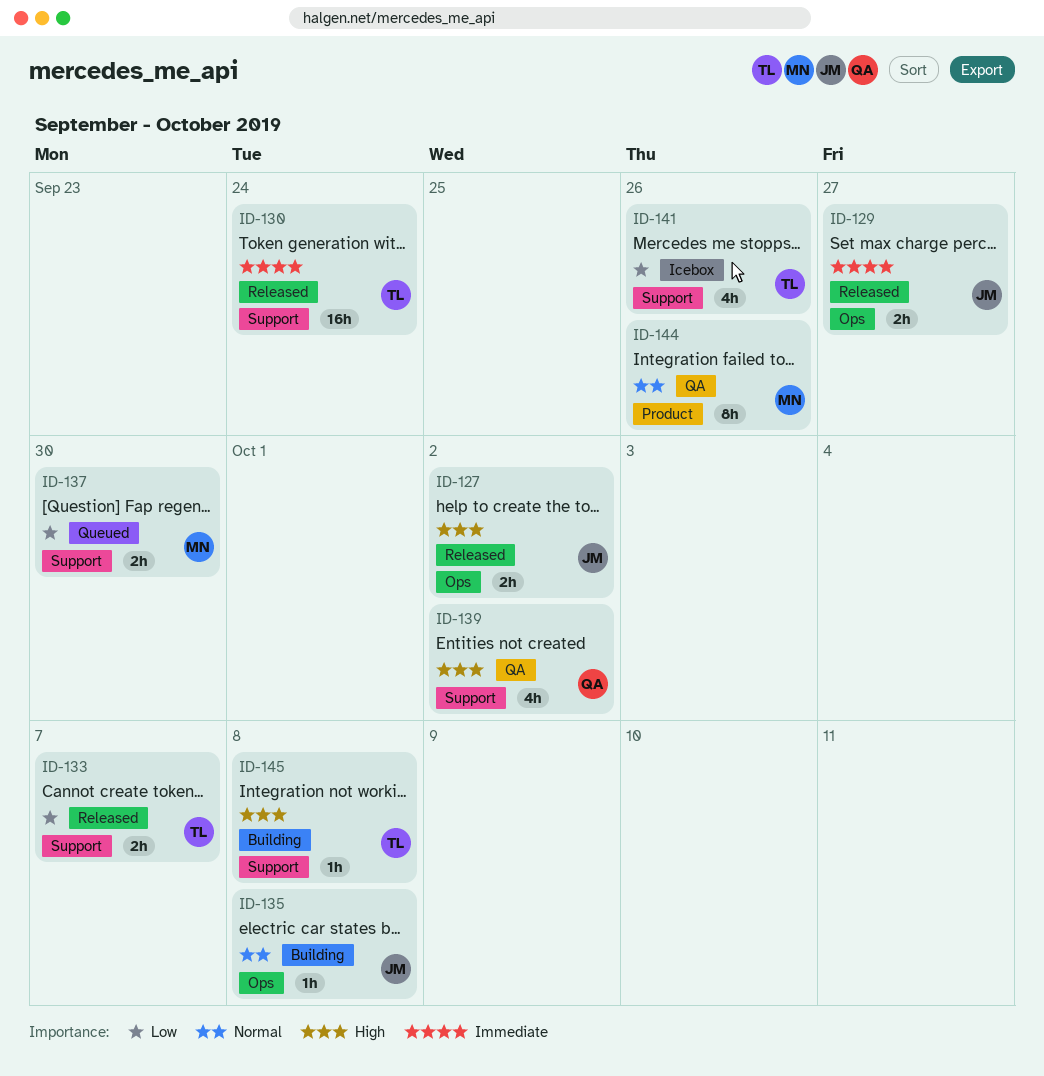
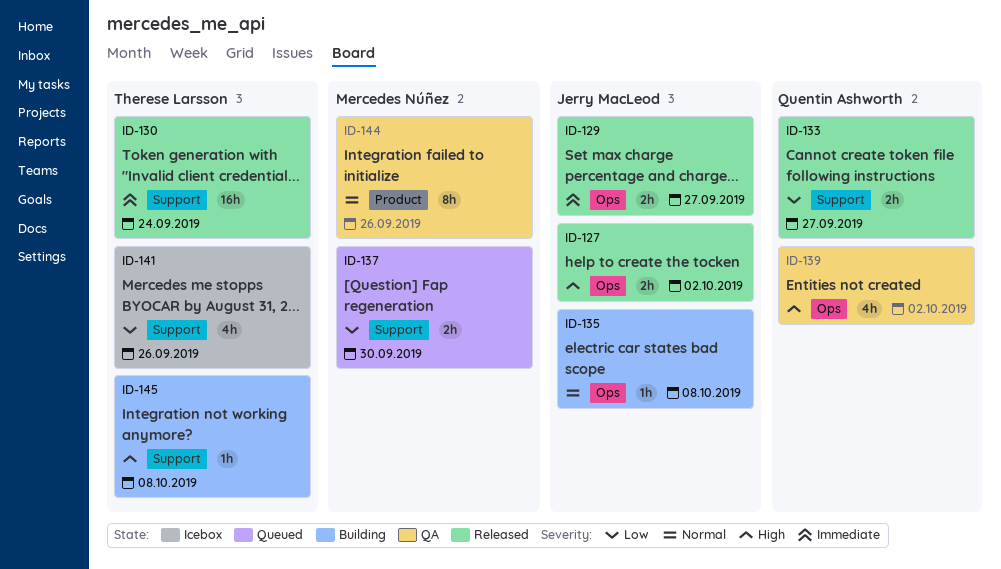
ID-133, owner: Therese Larsson -> Quentin Ashworth
ID-133, due: Oct 7 -> Sep 27
ID-139, label: Support -> Ops

